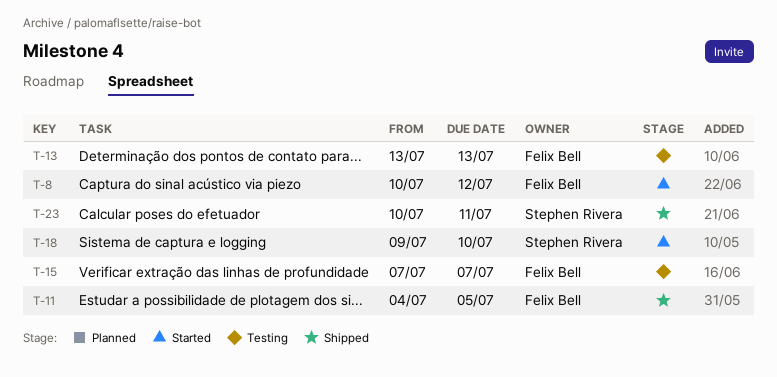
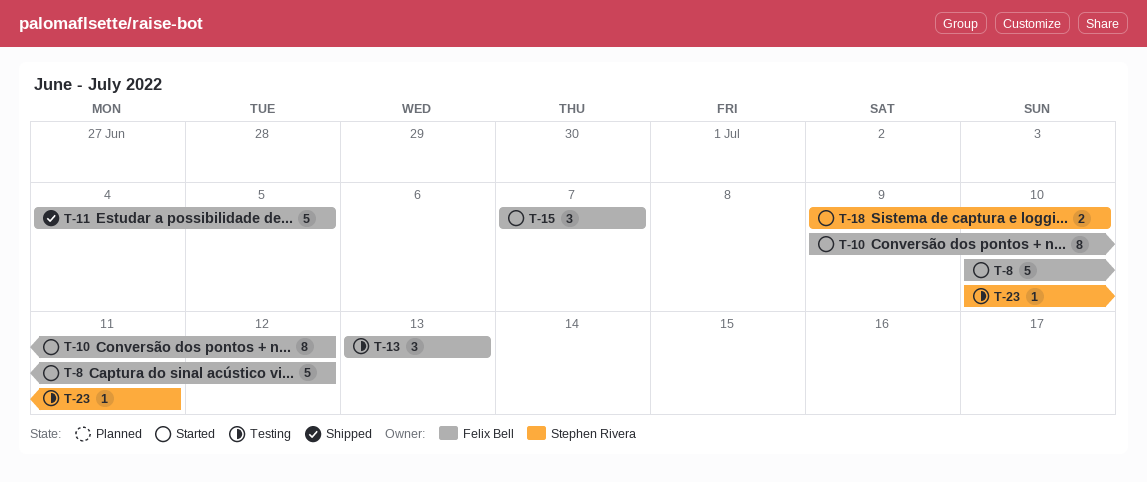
T-10: none -> present
T-15, status: Testing -> Started
T-23, status: Shipped -> Testing

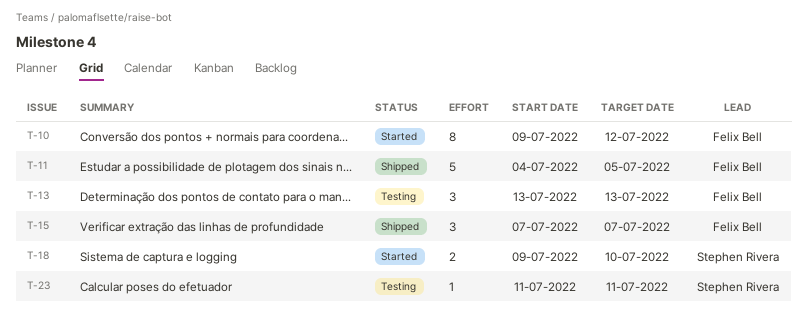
T-8: present -> none
T-15, status: Started -> Shipped
T-23, start: Jul 10 -> Jul 11

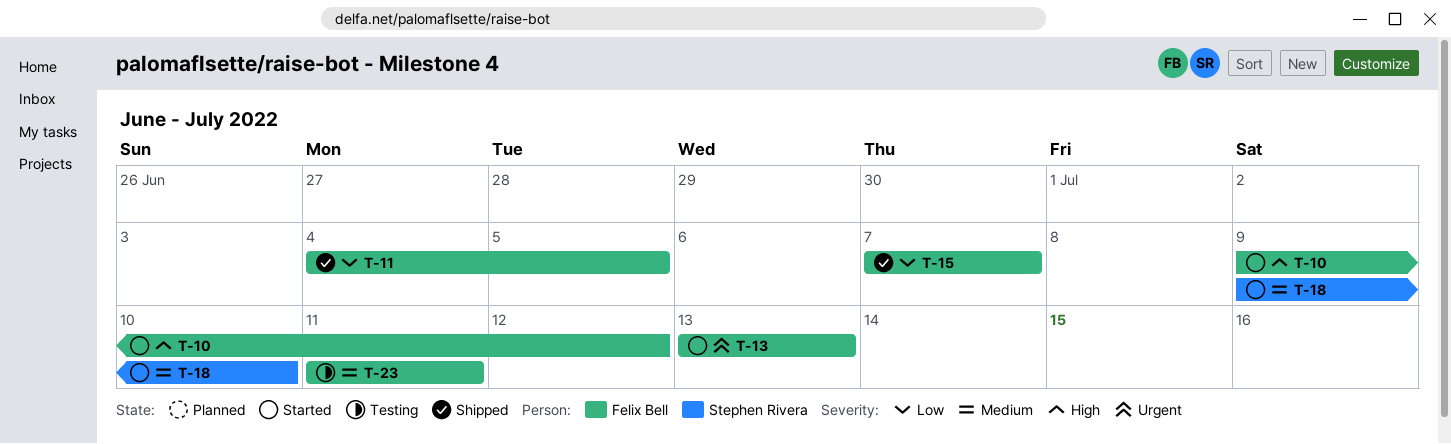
T-13, status: Testing -> Started
T-23, owner: Stephen Rivera -> Felix Bell

